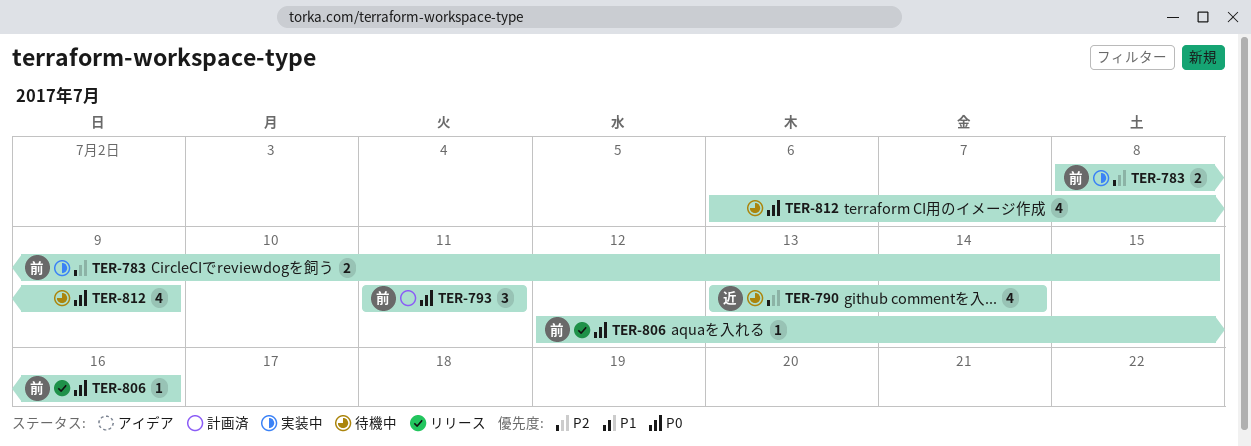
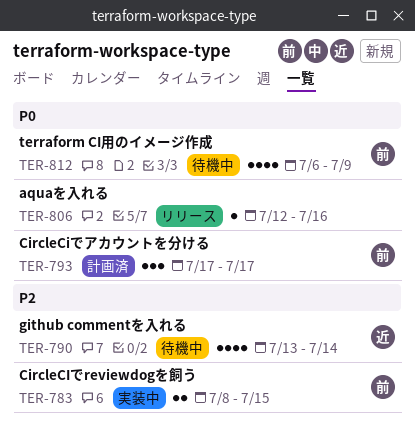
TER-793, start: Jul 11 -> Jul 17
TER-793, due: Jul 11 -> Jul 17
TER-806, owner: 前 -> none
TER-812, owner: none -> 前

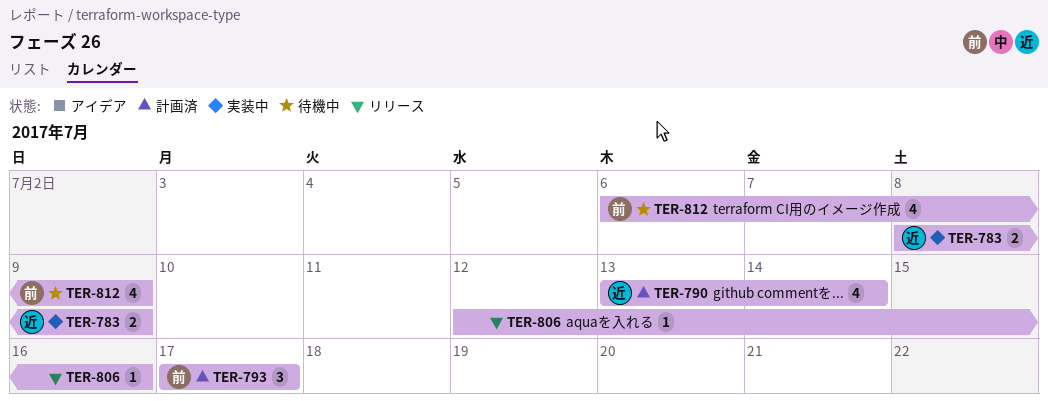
TER-783, owner: 前 -> 近
TER-783, due: Jul 15 -> Jul 9
TER-790, status: 待機中 -> 計画済

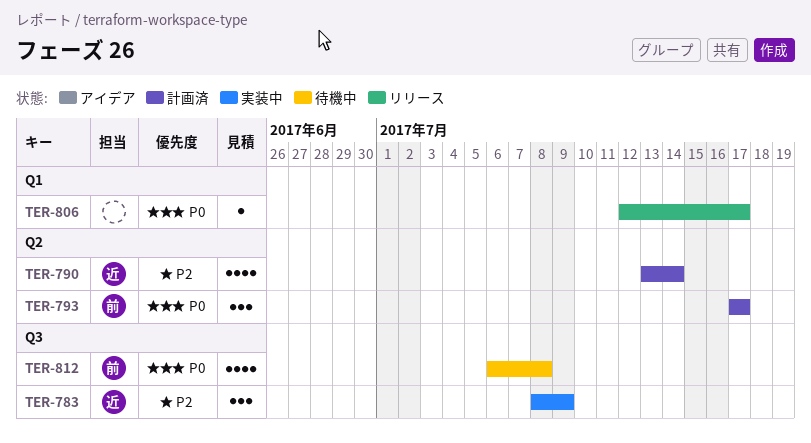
TER-783, estimate: 2 -> 3
TER-806, due: Jul 16 -> Jul 17
TER-812, due: Jul 9 -> Jul 8

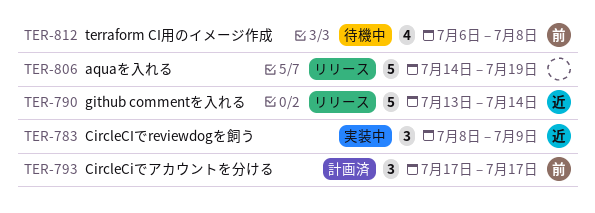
TER-790, status: 計画済 -> リリース
TER-790, estimate: 4 -> 5
TER-806, estimate: 1 -> 5
TER-806, start: Jul 12 -> Jul 14
TER-806, due: Jul 17 -> Jul 19

